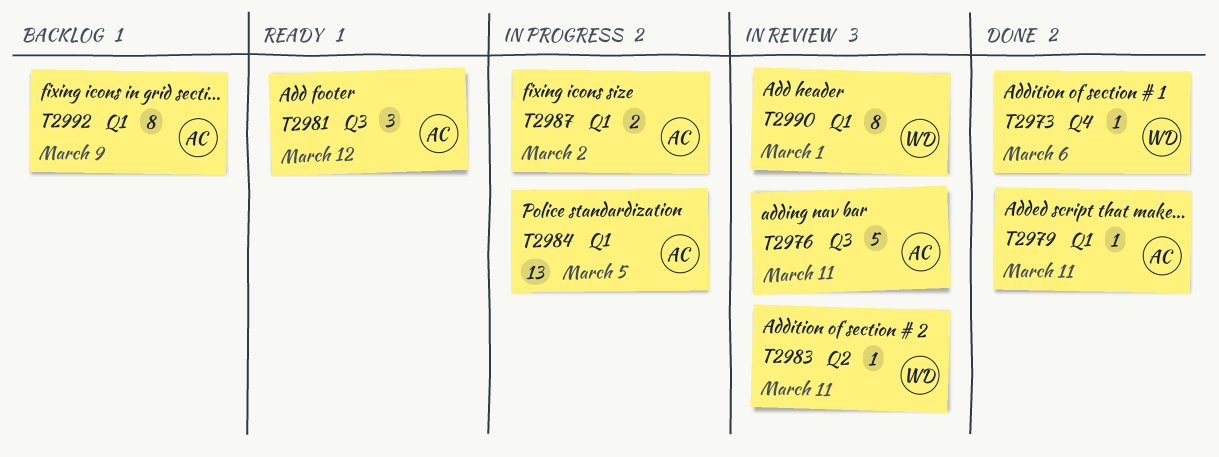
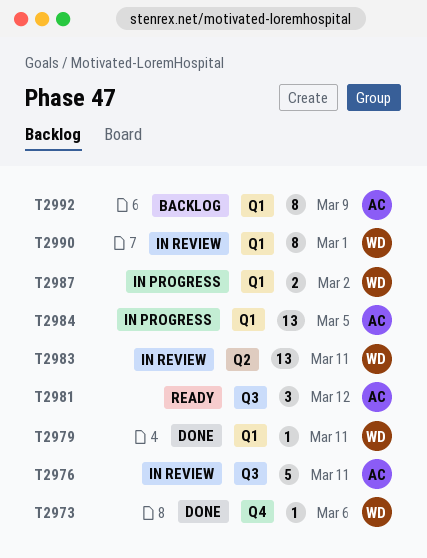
T2979, owner: AC -> WD
T2983, estimate: 1 -> 13
T2987, owner: AC -> WD

